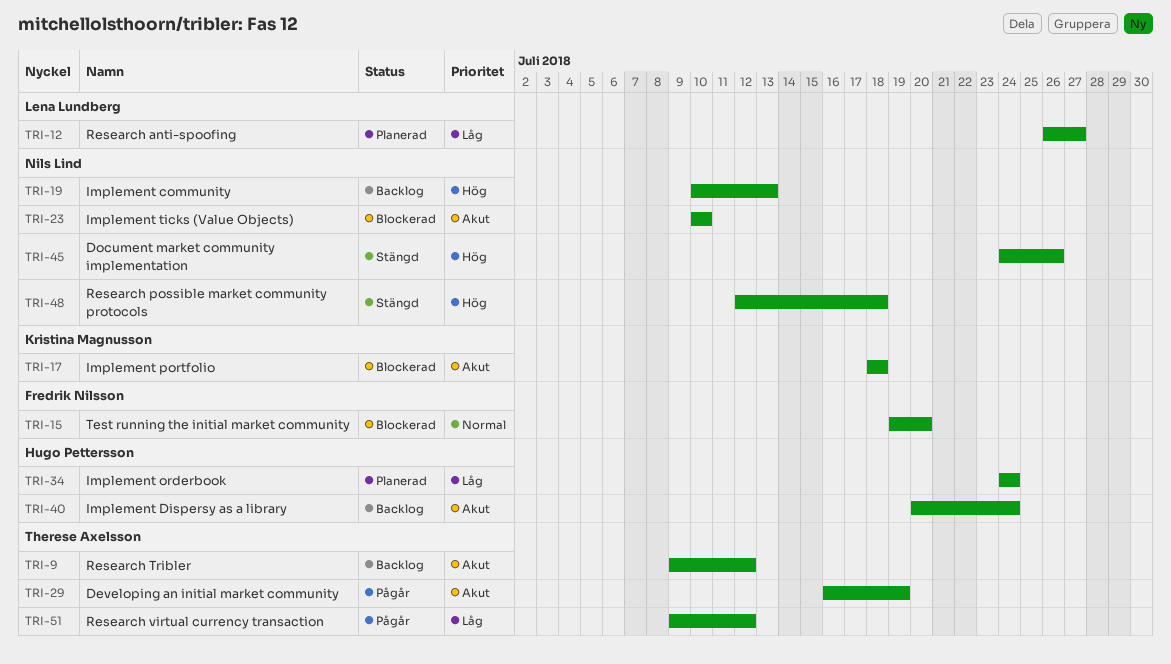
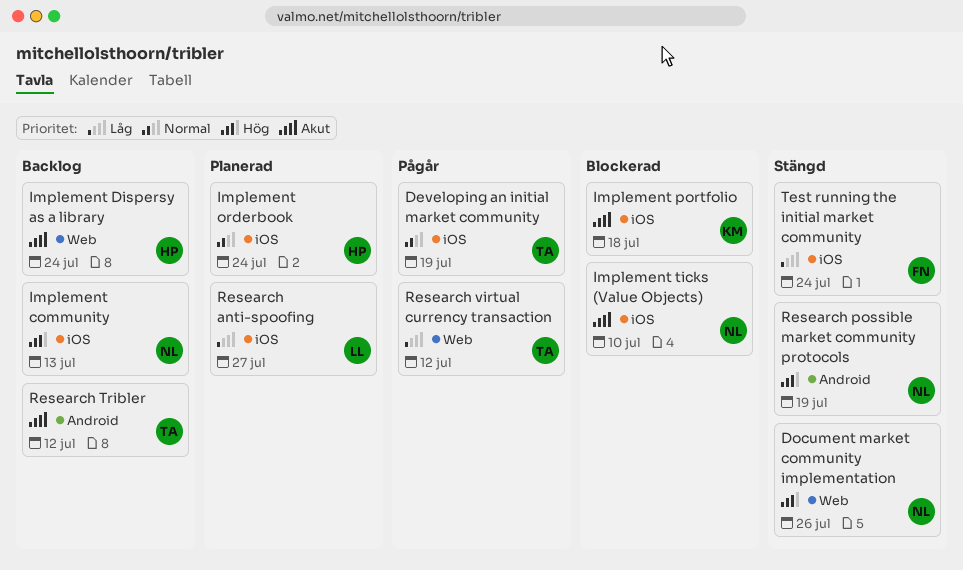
Developing an initial market community, priority: Akut -> Normal
Implement orderbook, priority: Låg -> Normal
Research possible market community protocols, due: Jul 18 -> Jul 19
Test running the initial market community, status: Blockerad -> Stängd
Test running the initial market community, priority: Normal -> Låg
Test running the initial market community, due: Jul 20 -> Jul 24

